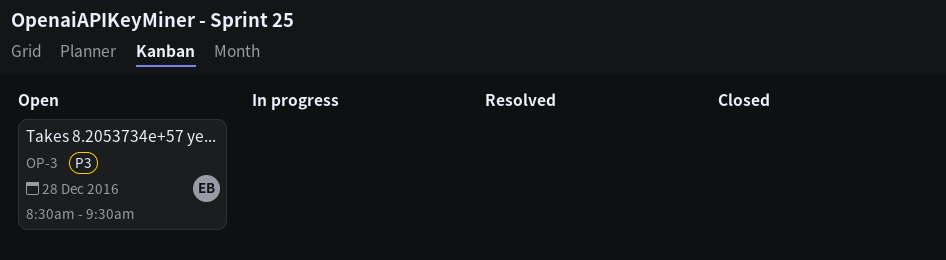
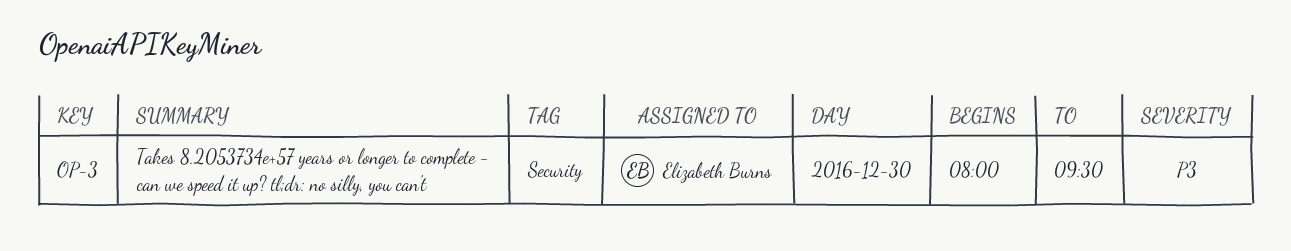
OP-3, day: Dec 28 -> Dec 30
OP-3, begins: 08:30 -> 08:00

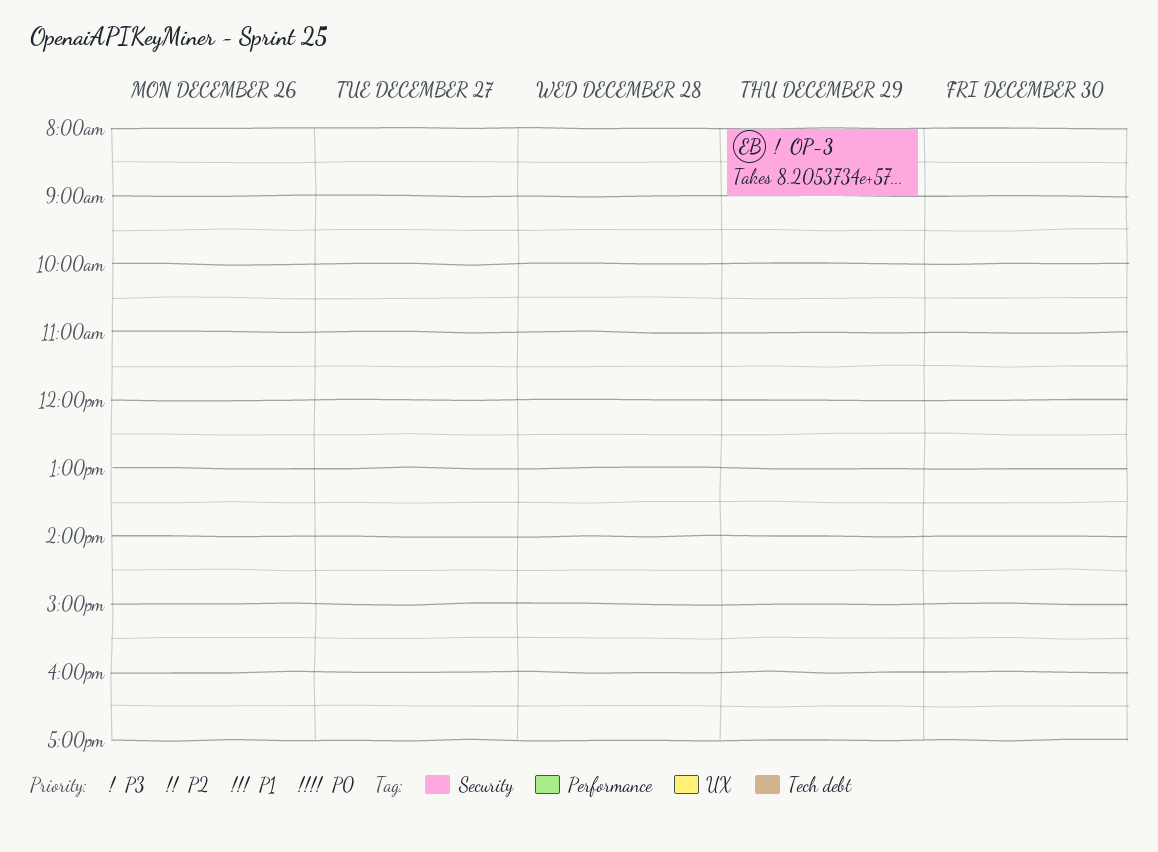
OP-3, day: Dec 30 -> Dec 29
OP-3, ends: 09:30 -> 09:00

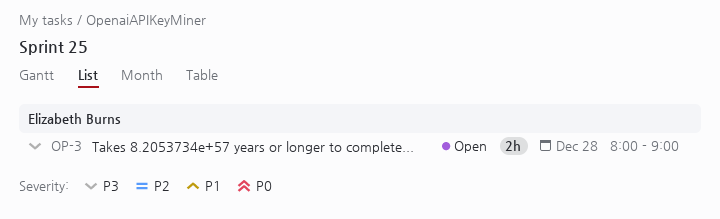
OP-3, day: Dec 29 -> Dec 28

